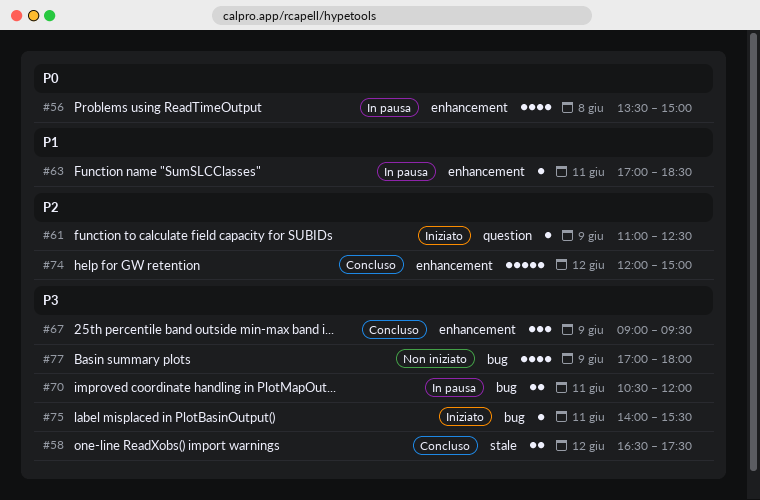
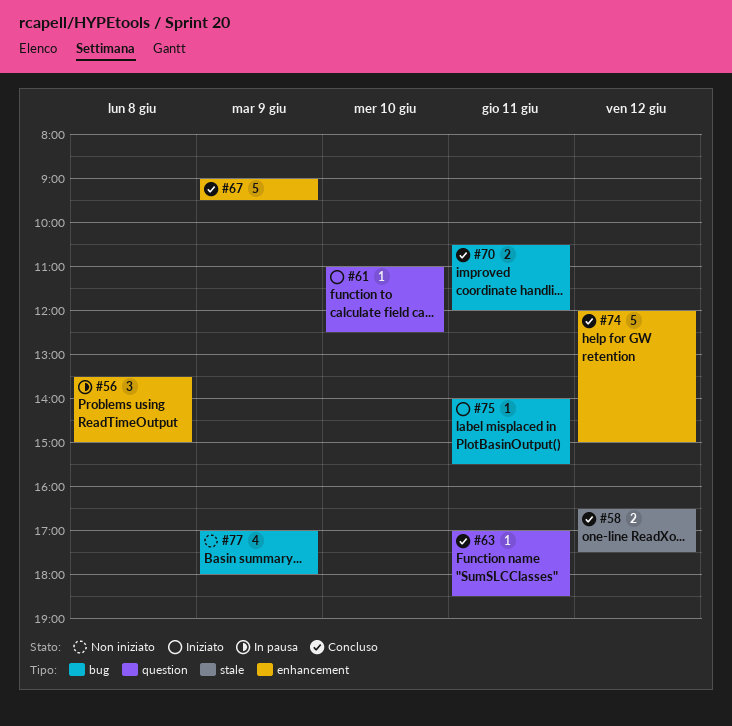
#56, estimate: 4 -> 3
#61, day: Jun 9 -> Jun 10
#63, status: In pausa -> Concluso
#63, label: enhancement -> question
#67, estimate: 3 -> 5
#70, status: In pausa -> Concluso

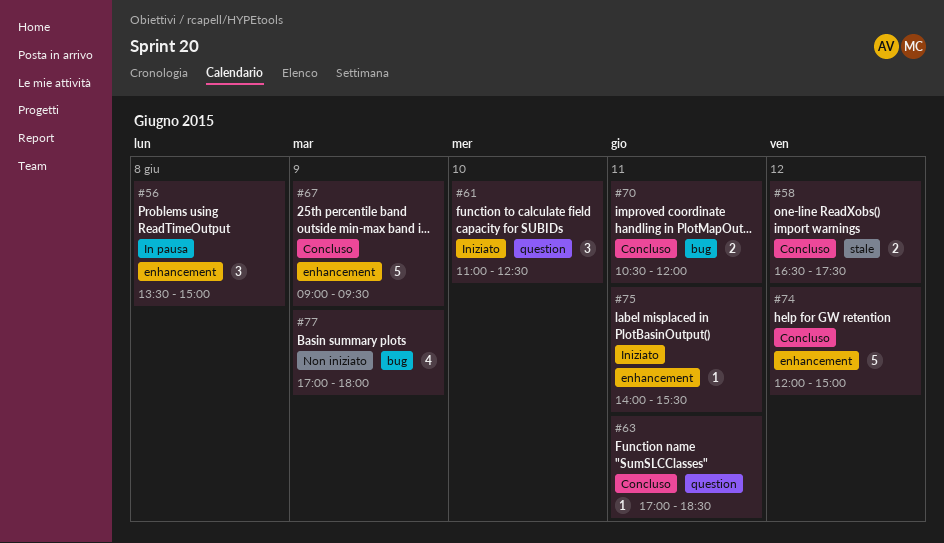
#61, estimate: 1 -> 3
#75, label: bug -> enhancement

